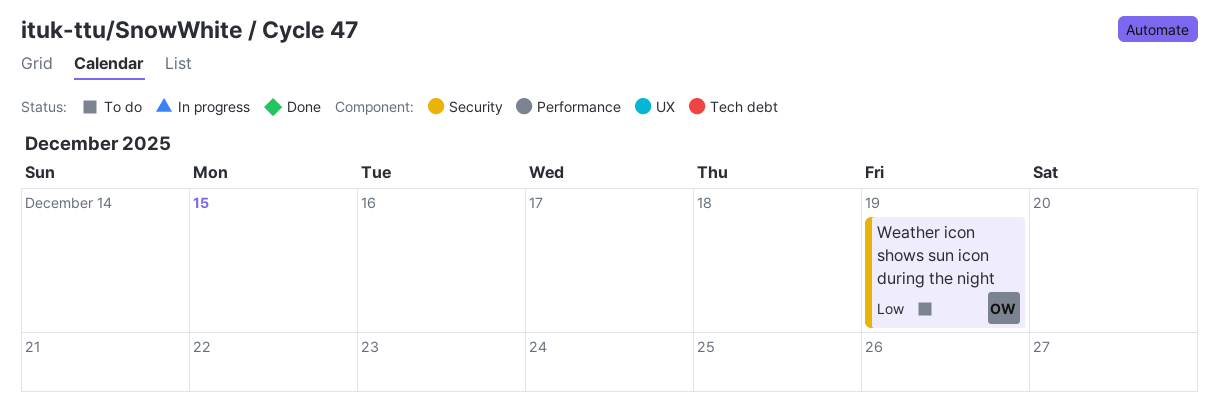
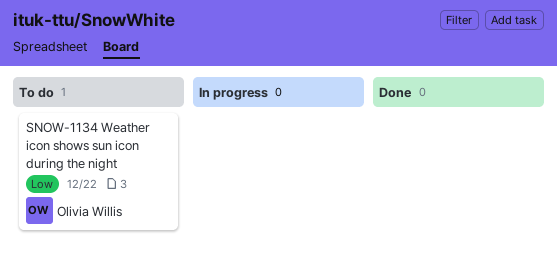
Weather icon shows sun icon during the night, due: Dec 19 -> Dec 22

